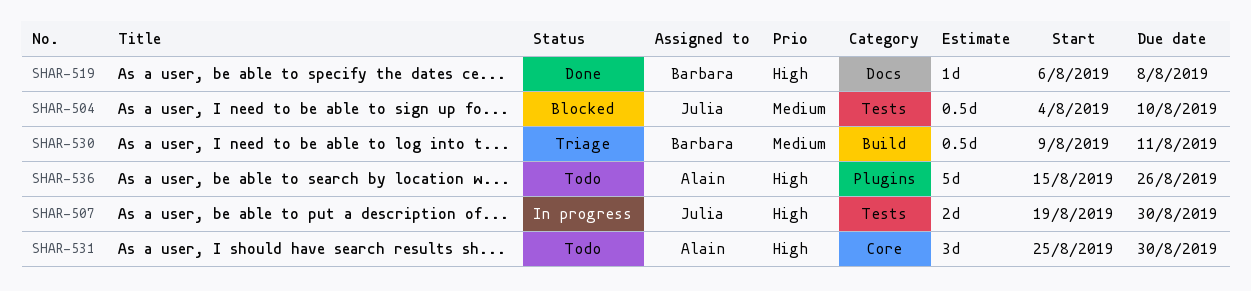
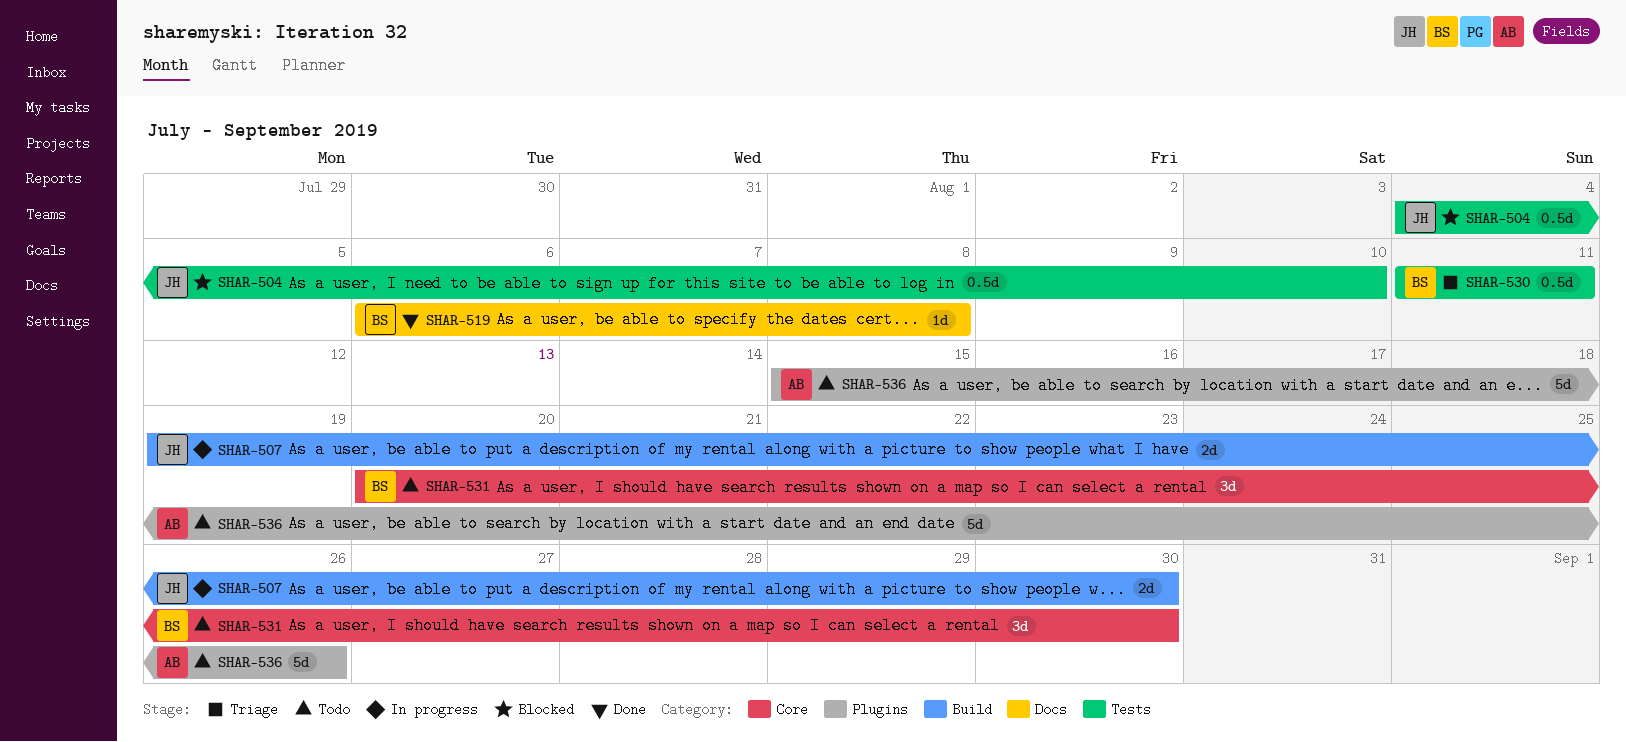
SHAR-507, label: Tests -> Build
SHAR-530, label: Build -> Tests
SHAR-530, start: Aug 9 -> Aug 11
SHAR-531, owner: Alain -> Barbara
SHAR-531, start: Aug 25 -> Aug 20

